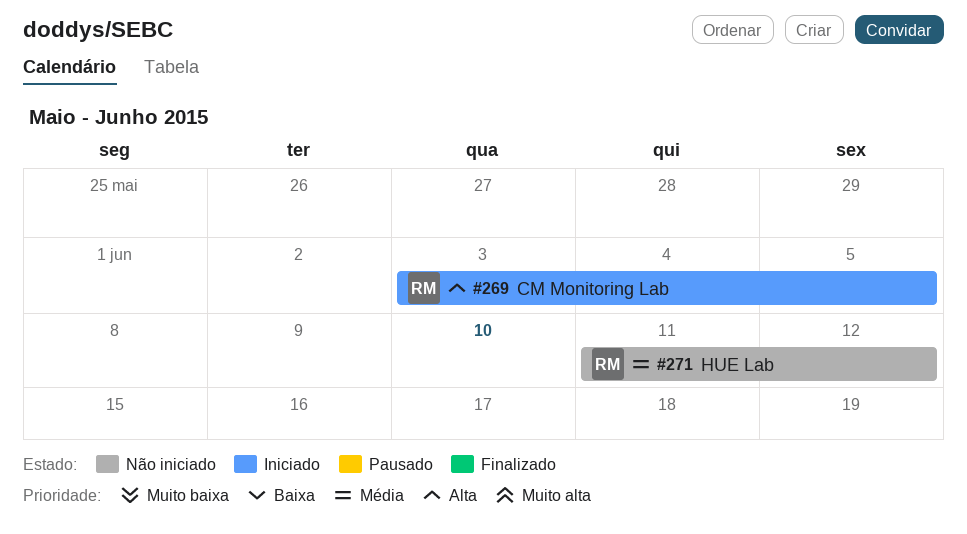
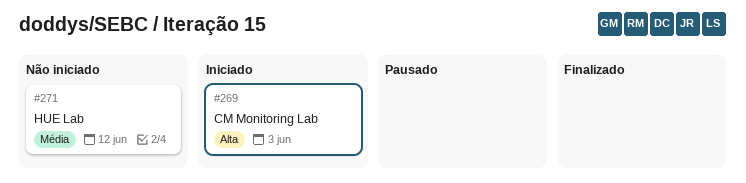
#269, due: Jun 5 -> Jun 3

